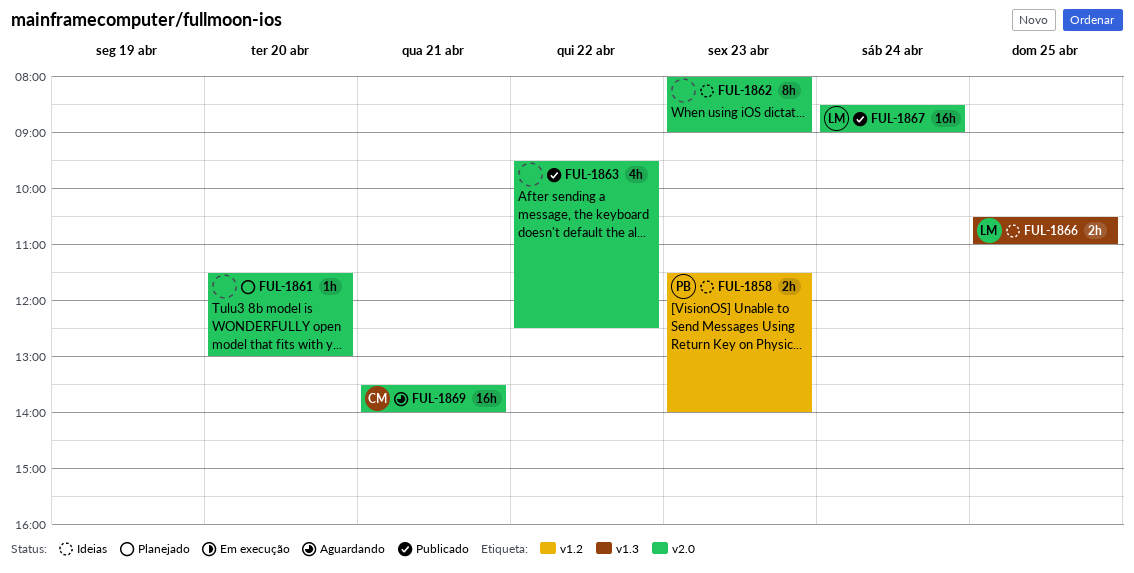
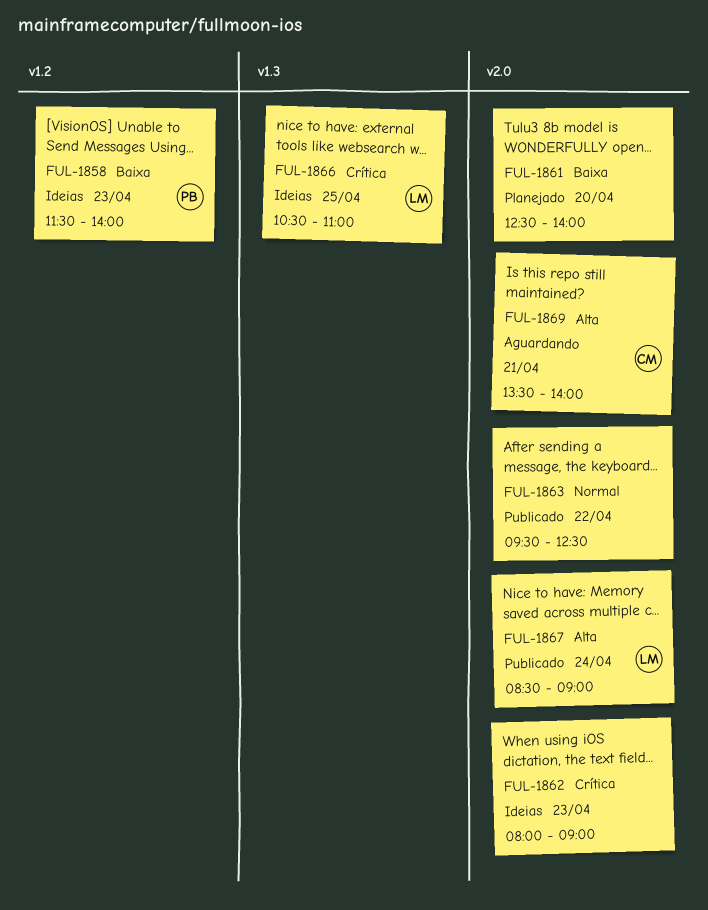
FUL-1861, begins: 11:30 -> 12:30
FUL-1861, ends: 13:00 -> 14:00

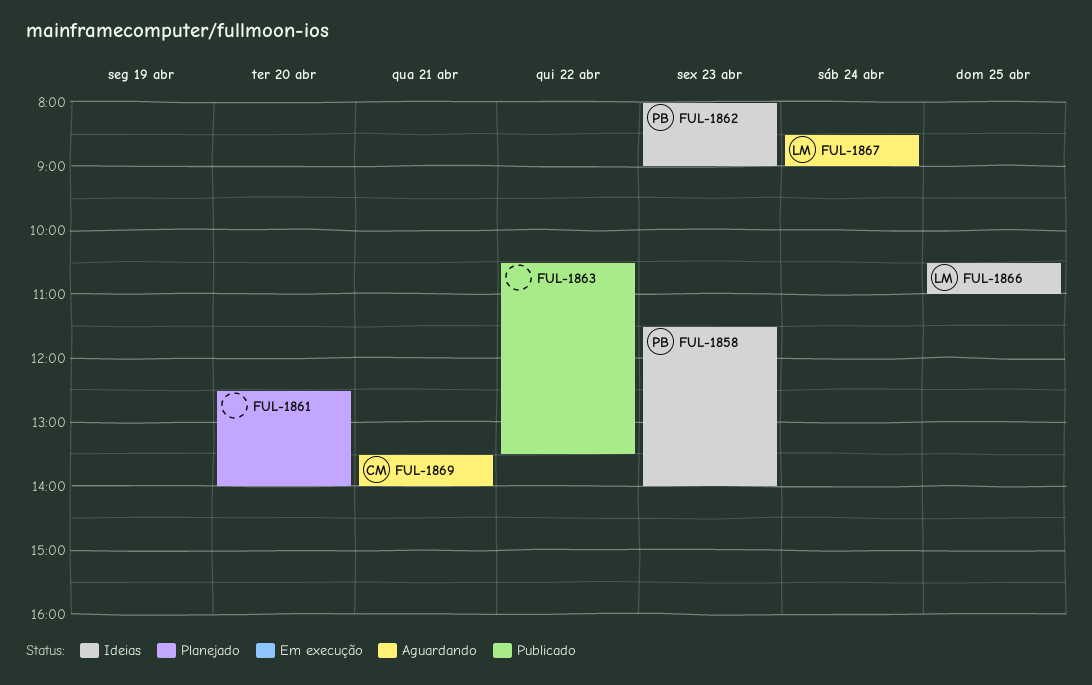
FUL-1862, owner: none -> PB
FUL-1863, begins: 09:30 -> 10:30
FUL-1863, ends: 12:30 -> 13:30
FUL-1867, status: Publicado -> Aguardando

